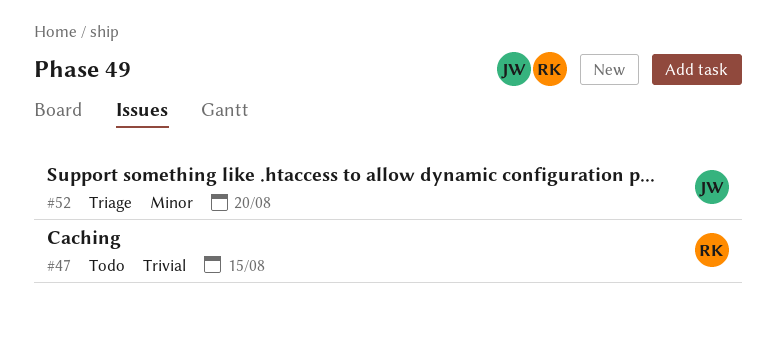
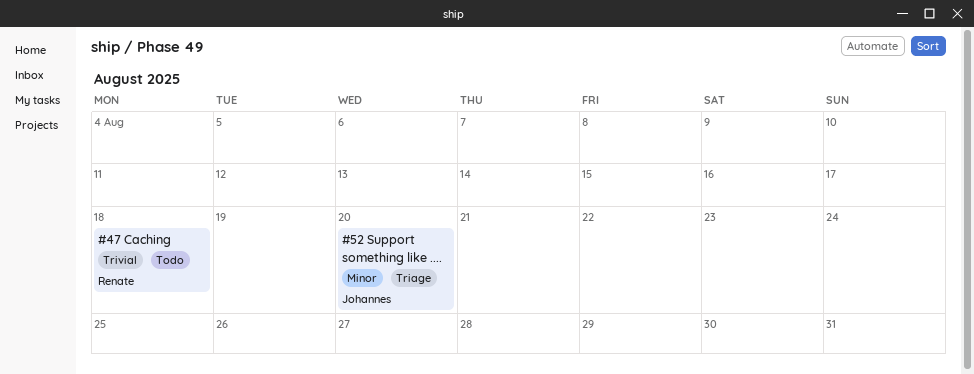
#47, due: Aug 15 -> Aug 18

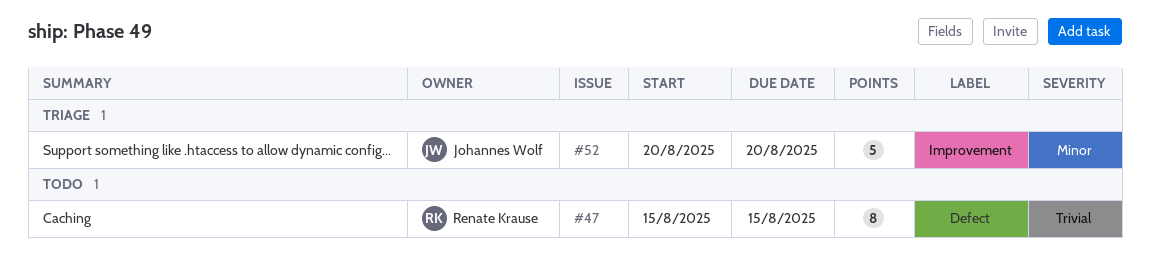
#47, due: Aug 18 -> Aug 15

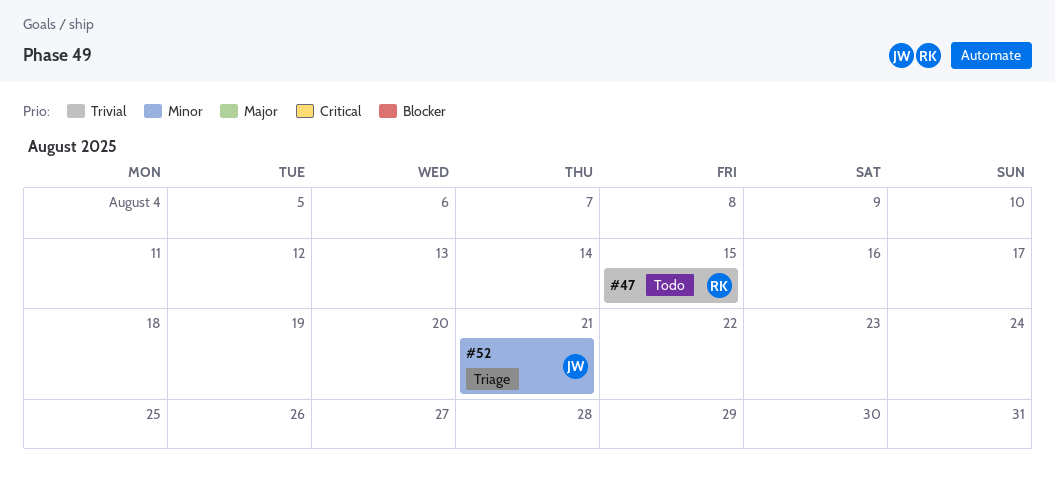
#52, due: Aug 20 -> Aug 21

